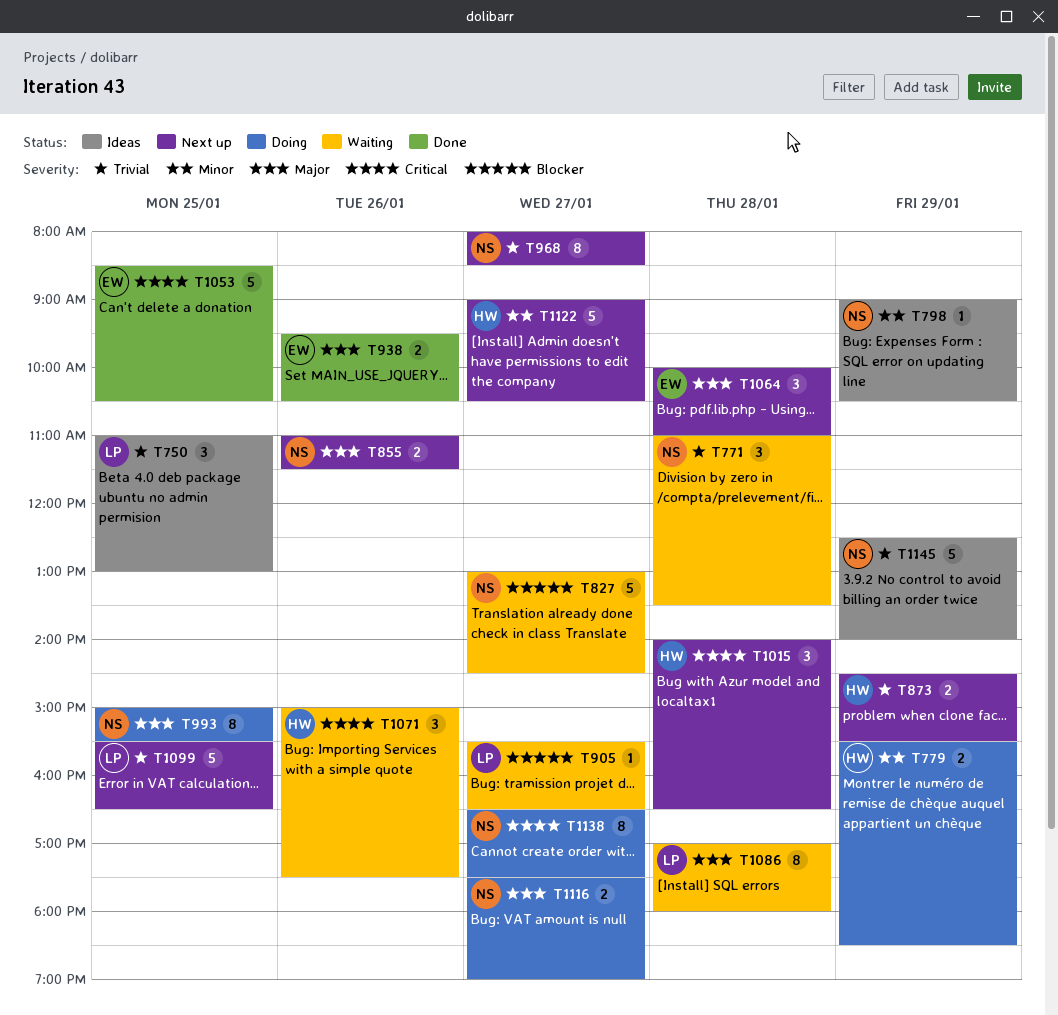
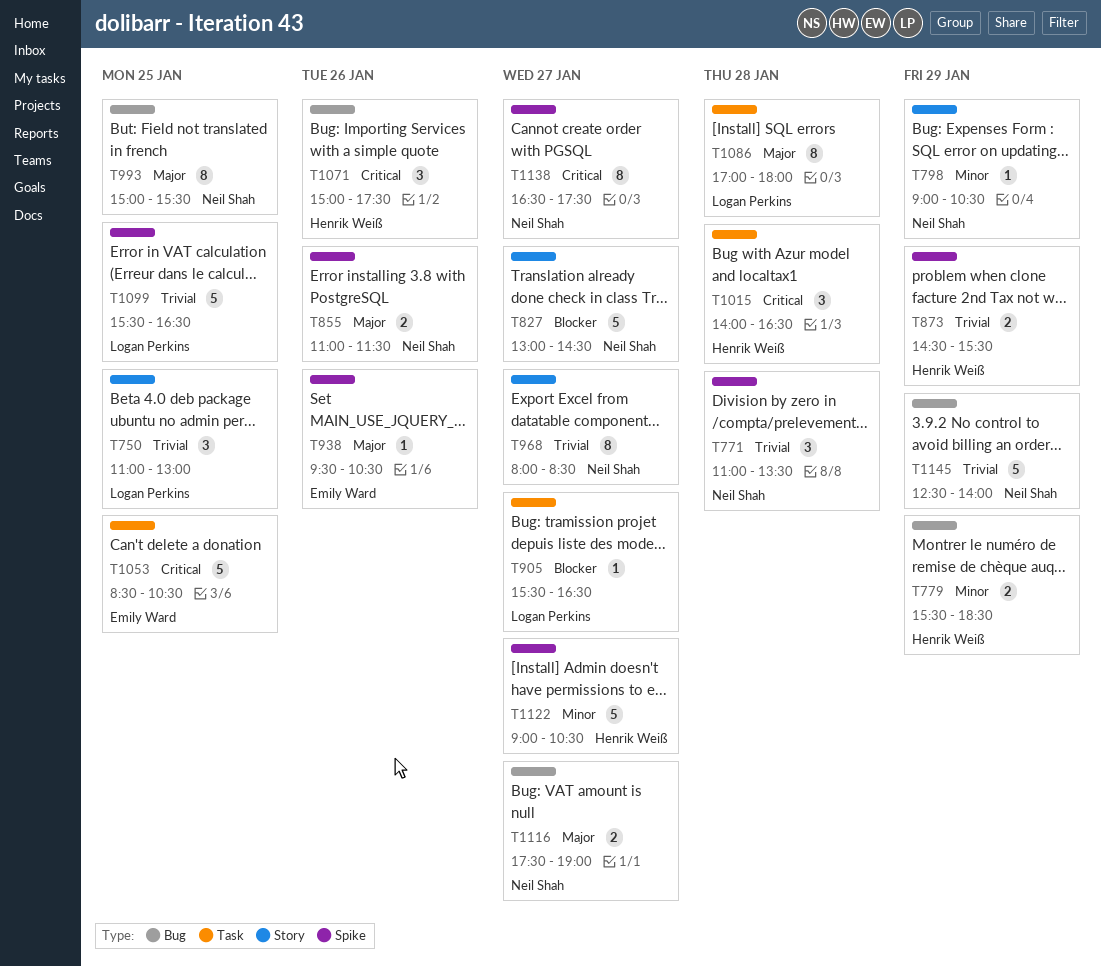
T938, estimate: 2 -> 1
T1064: present -> none

